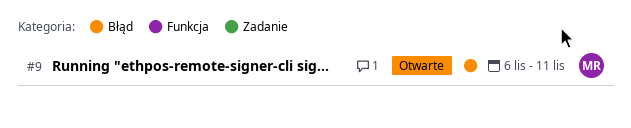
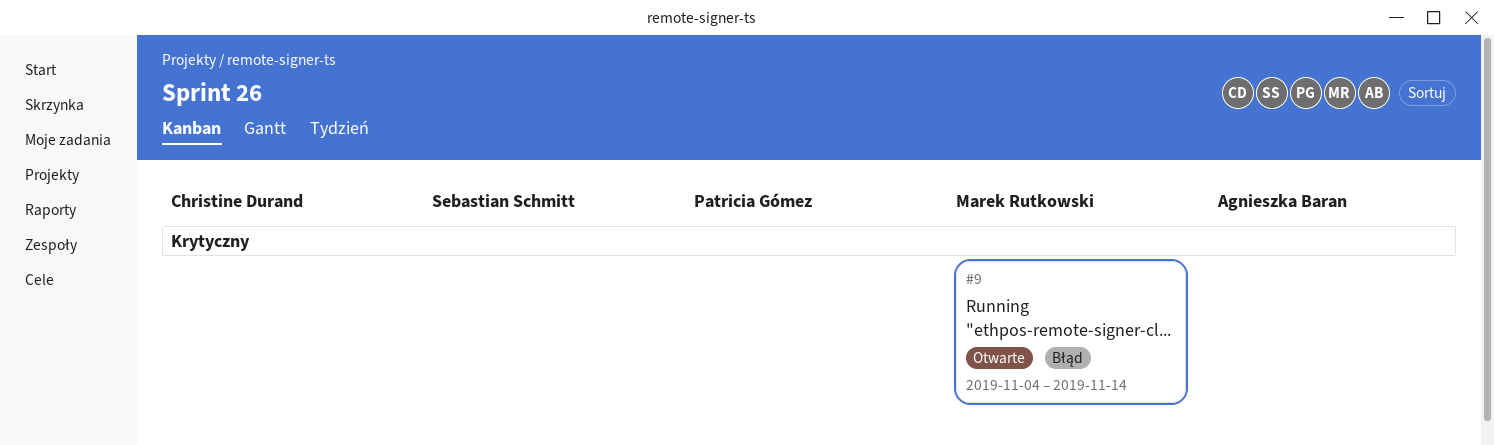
#9, start: Nov 6 -> Nov 4
#9, due: Nov 11 -> Nov 14

